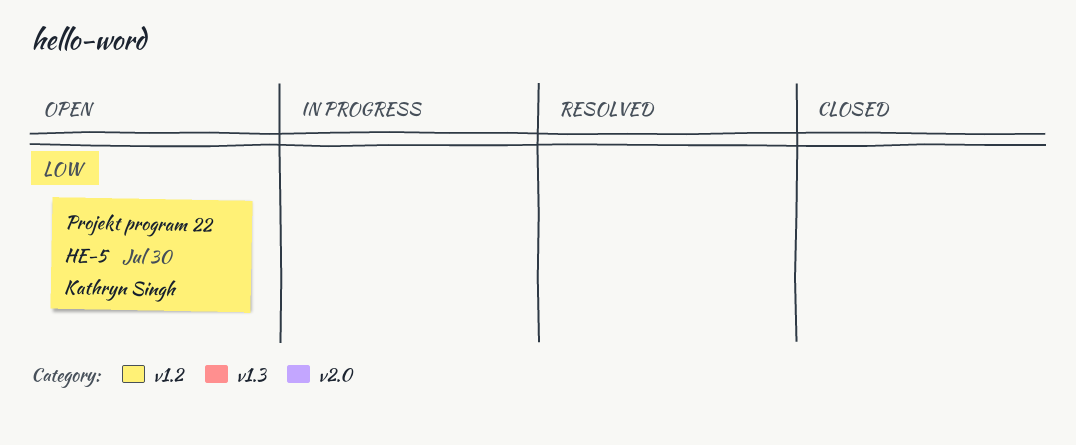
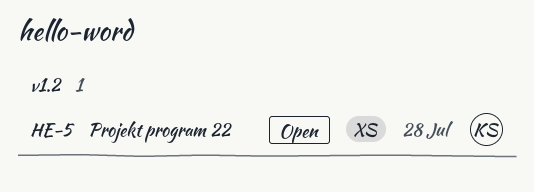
HE-5, due: Jul 30 -> Jul 28

